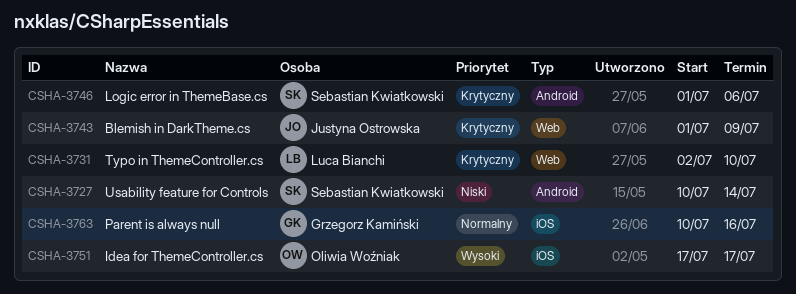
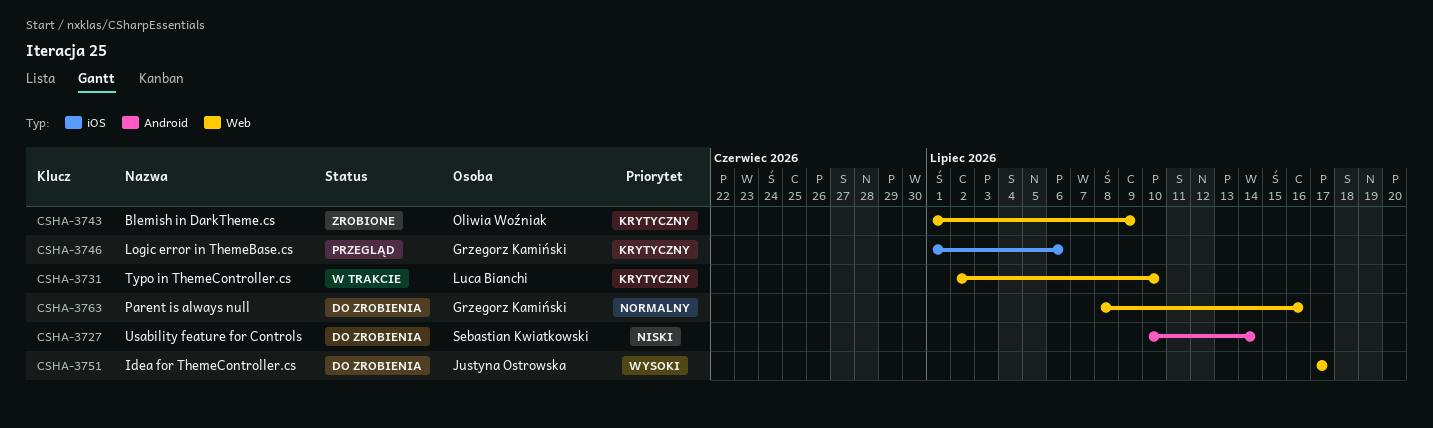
CSHA-3743, owner: Justyna Ostrowska -> Oliwia Woźniak
CSHA-3746, owner: Sebastian Kwiatkowski -> Grzegorz Kamiński
CSHA-3746, label: Android -> iOS
CSHA-3751, owner: Oliwia Woźniak -> Justyna Ostrowska
CSHA-3751, label: iOS -> Web
CSHA-3763, label: iOS -> Web
CSHA-3763, start: Jul 10 -> Jul 8

